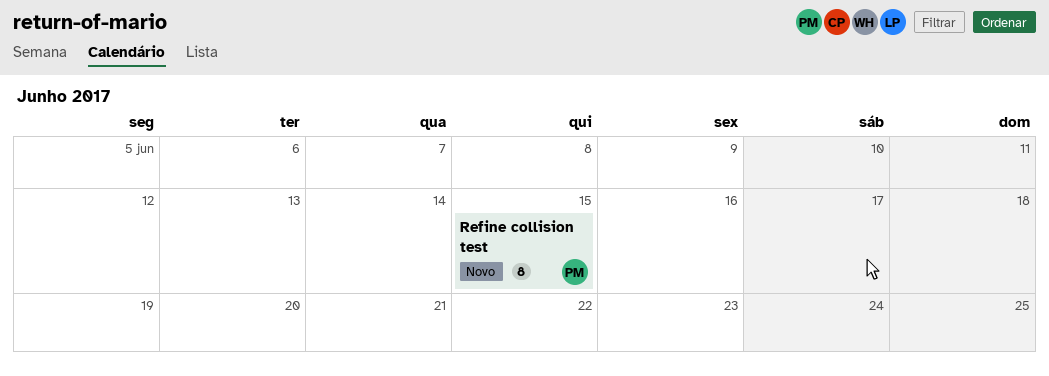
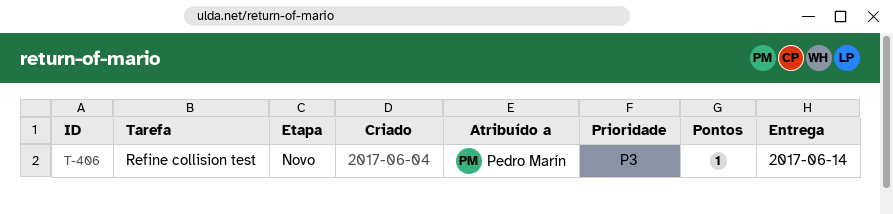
Refine collision test, estimate: 8 -> 1
Refine collision test, due: Jun 15 -> Jun 14

